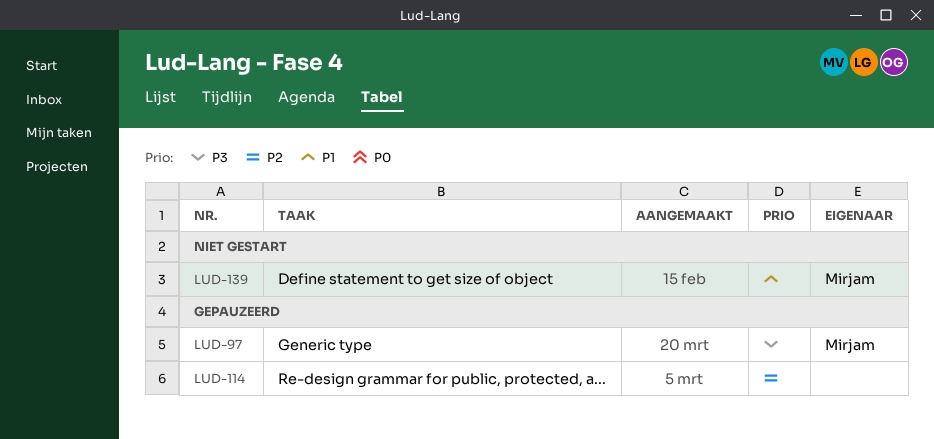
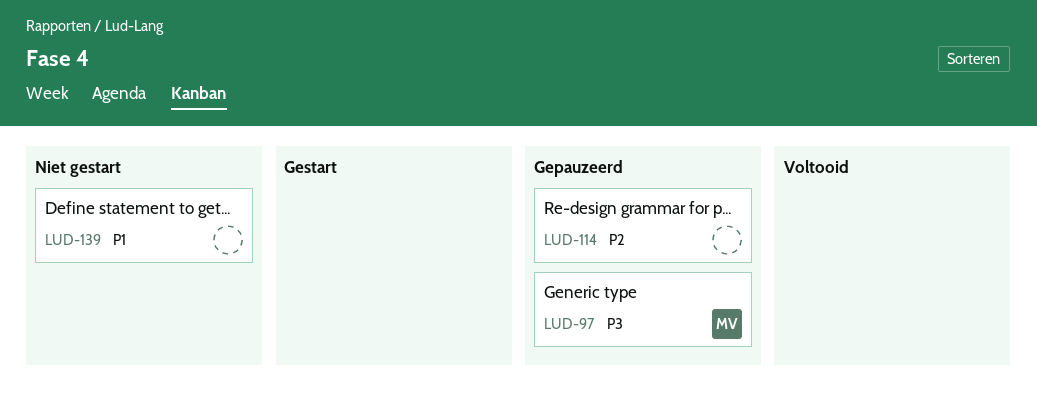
LUD-139, owner: Mirjam -> none

